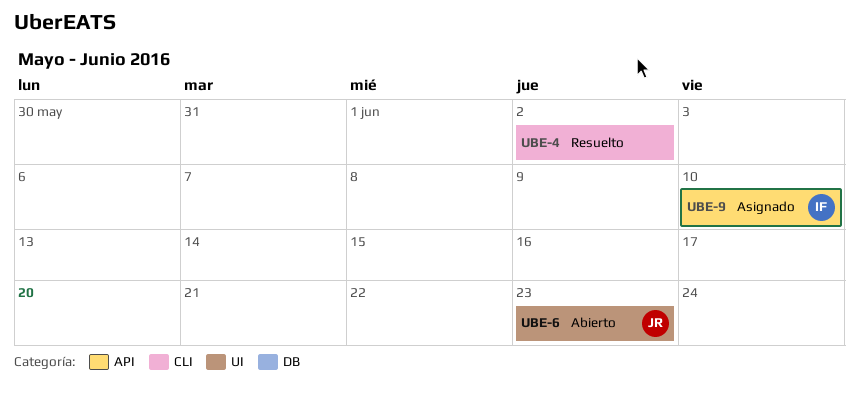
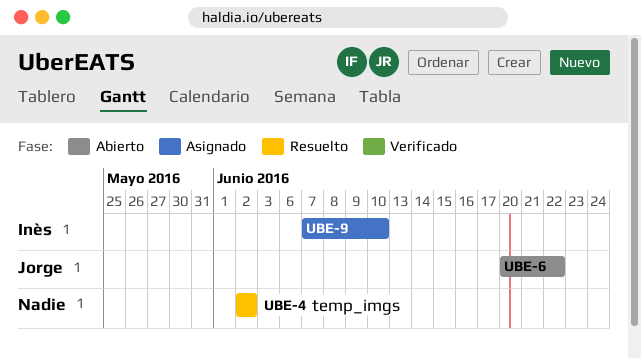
UBE-6, due: Jun 23 -> Jun 22

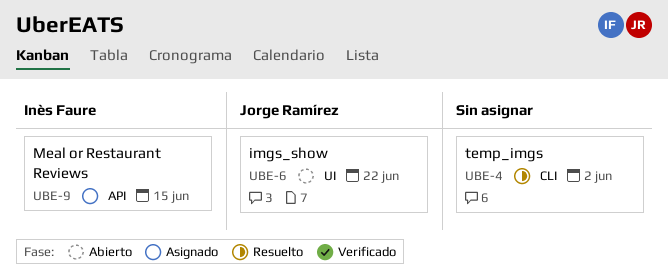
UBE-9, due: Jun 10 -> Jun 15

